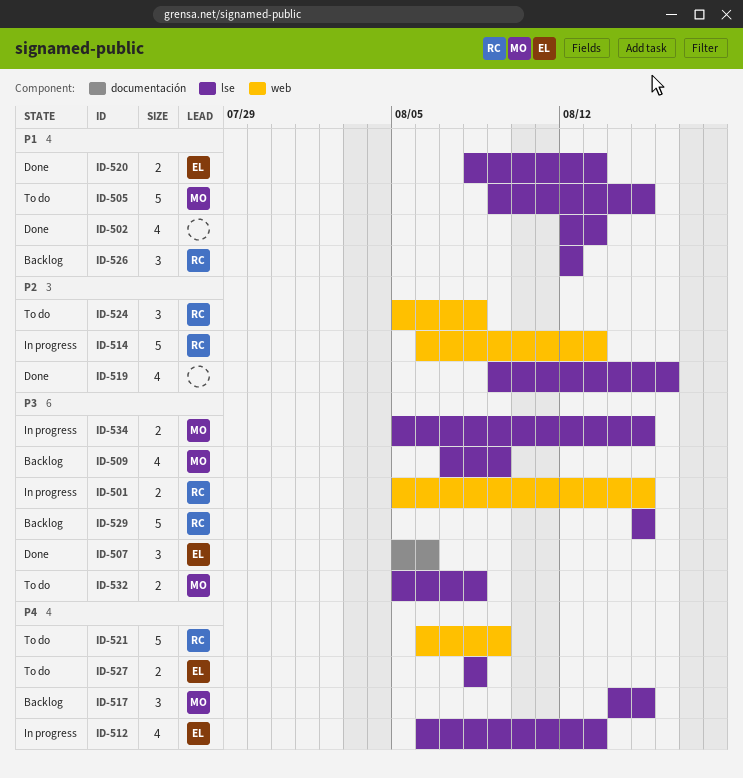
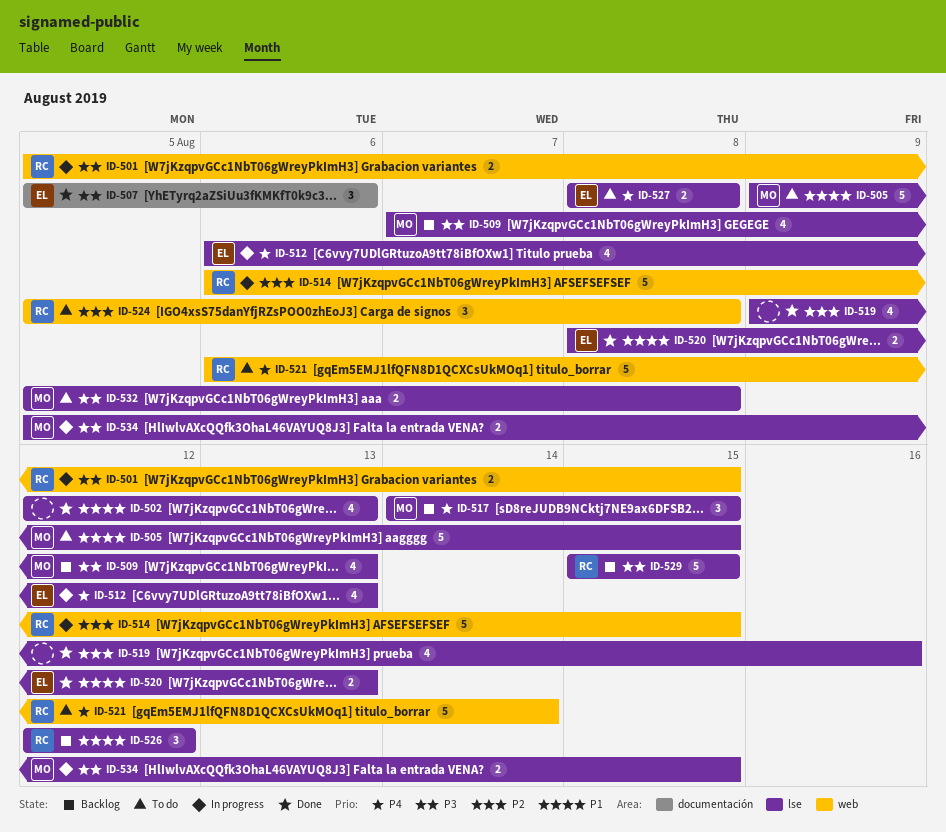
ID-509, due: Aug 9 -> Aug 13
ID-514, due: Aug 13 -> Aug 15
ID-521, due: Aug 9 -> Aug 14

